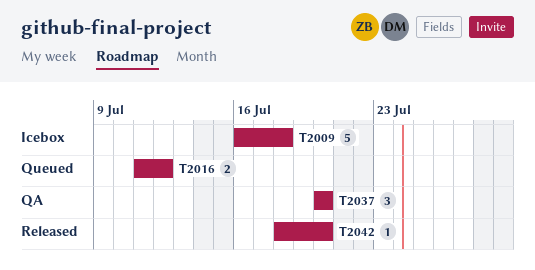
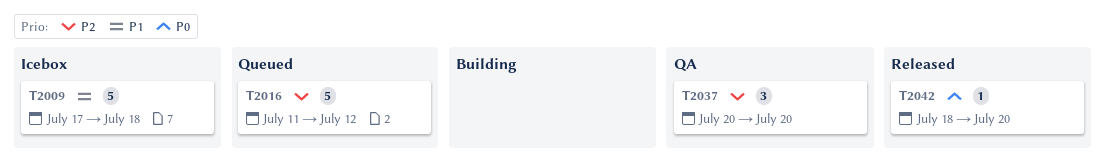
T2009, start: Jul 16 -> Jul 17
T2016, estimate: 2 -> 5

